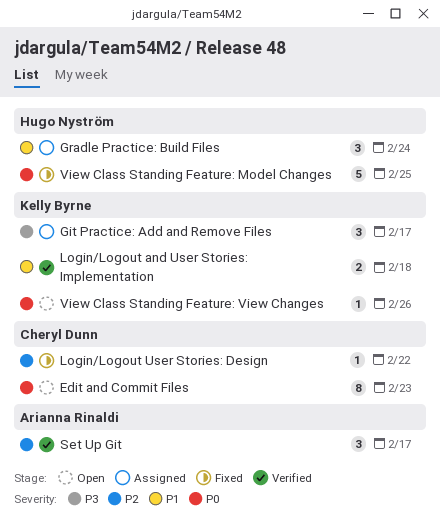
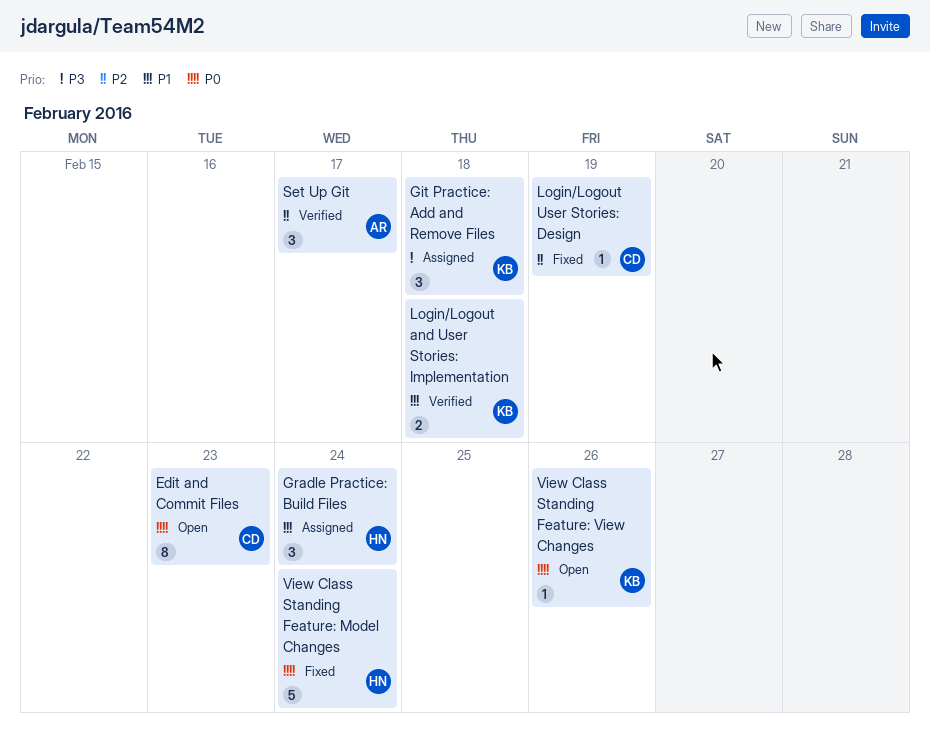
Git Practice: Add and Remove Files, due: Feb 17 -> Feb 18
Login/Logout User Stories: Design, due: Feb 22 -> Feb 19
View Class Standing Feature: Model Changes, due: Feb 25 -> Feb 24

